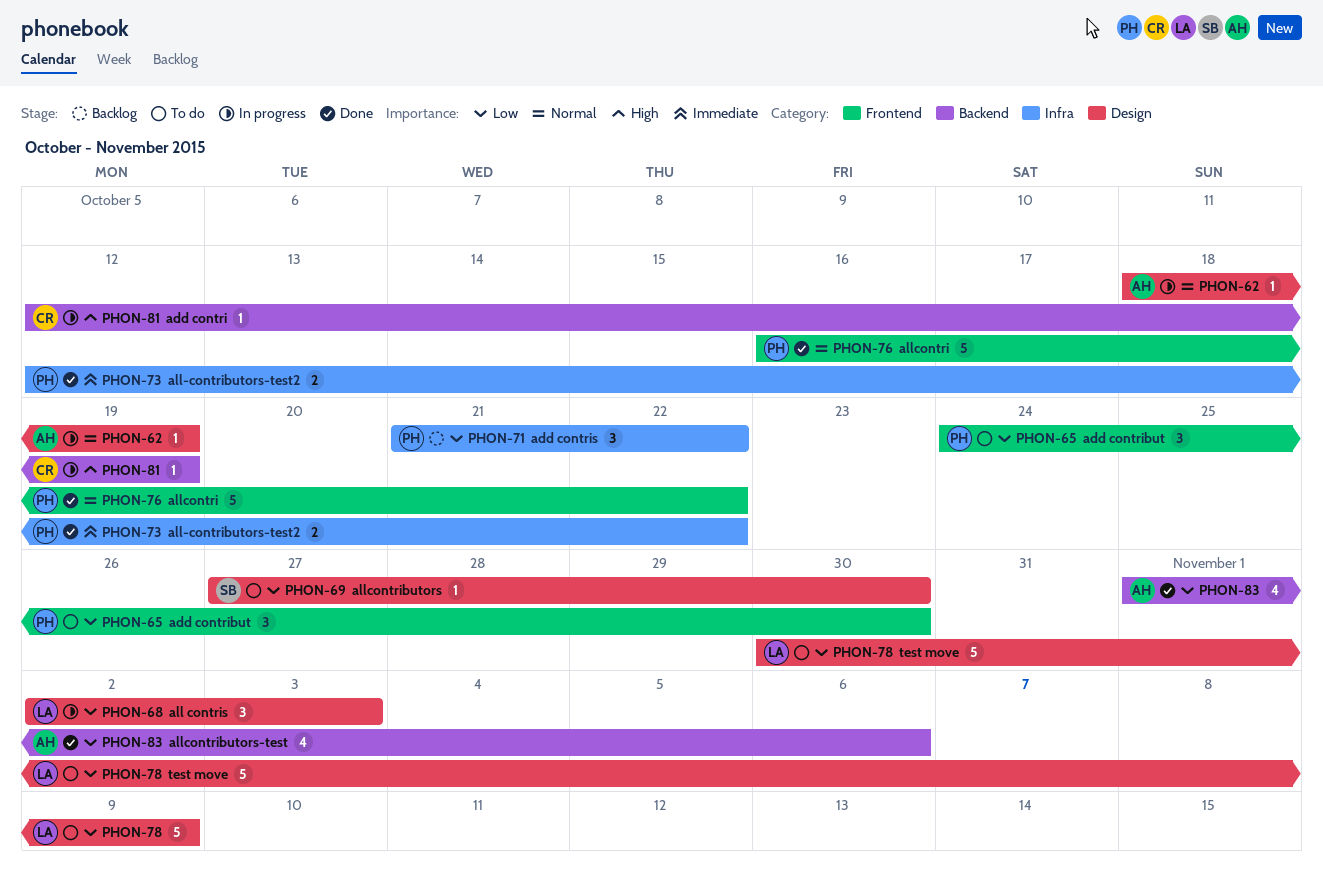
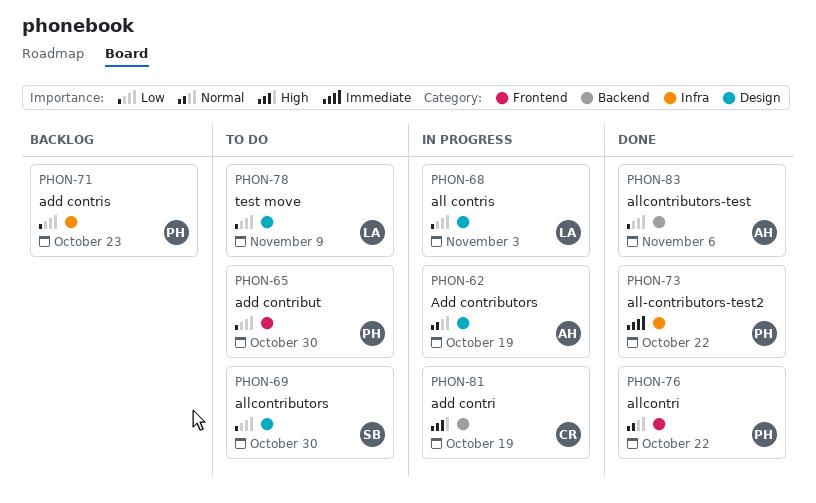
PHON-71, due: Oct 22 -> Oct 23

